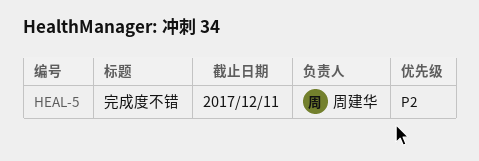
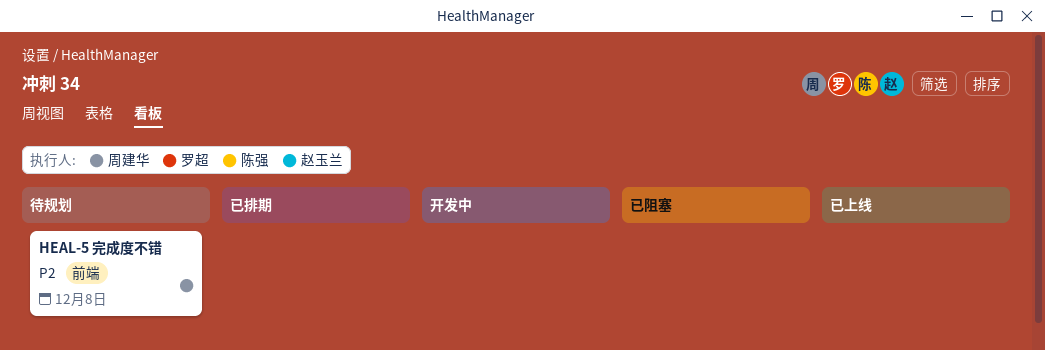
HEAL-5, due: Dec 11 -> Dec 8

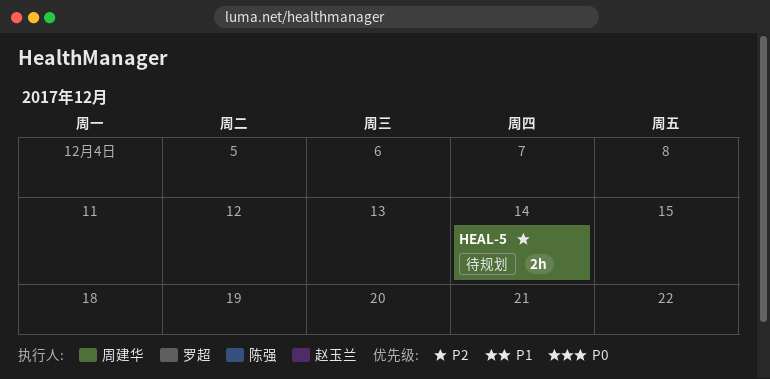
HEAL-5, due: Dec 8 -> Dec 14

